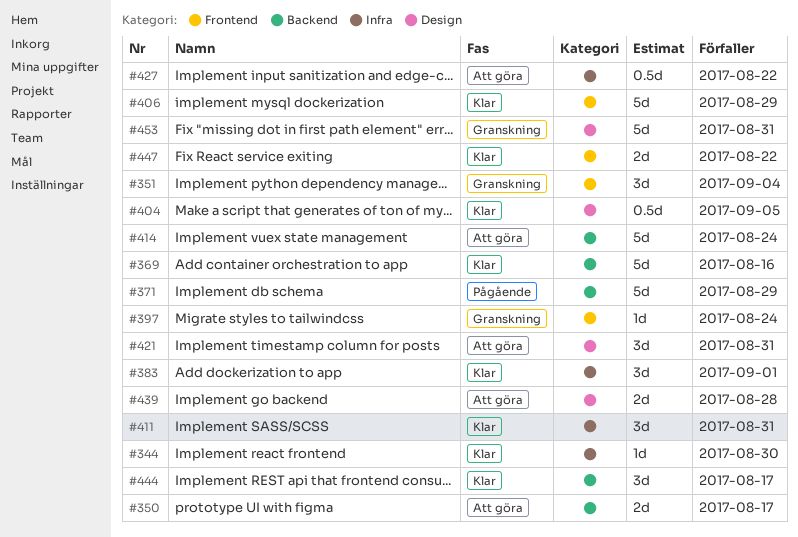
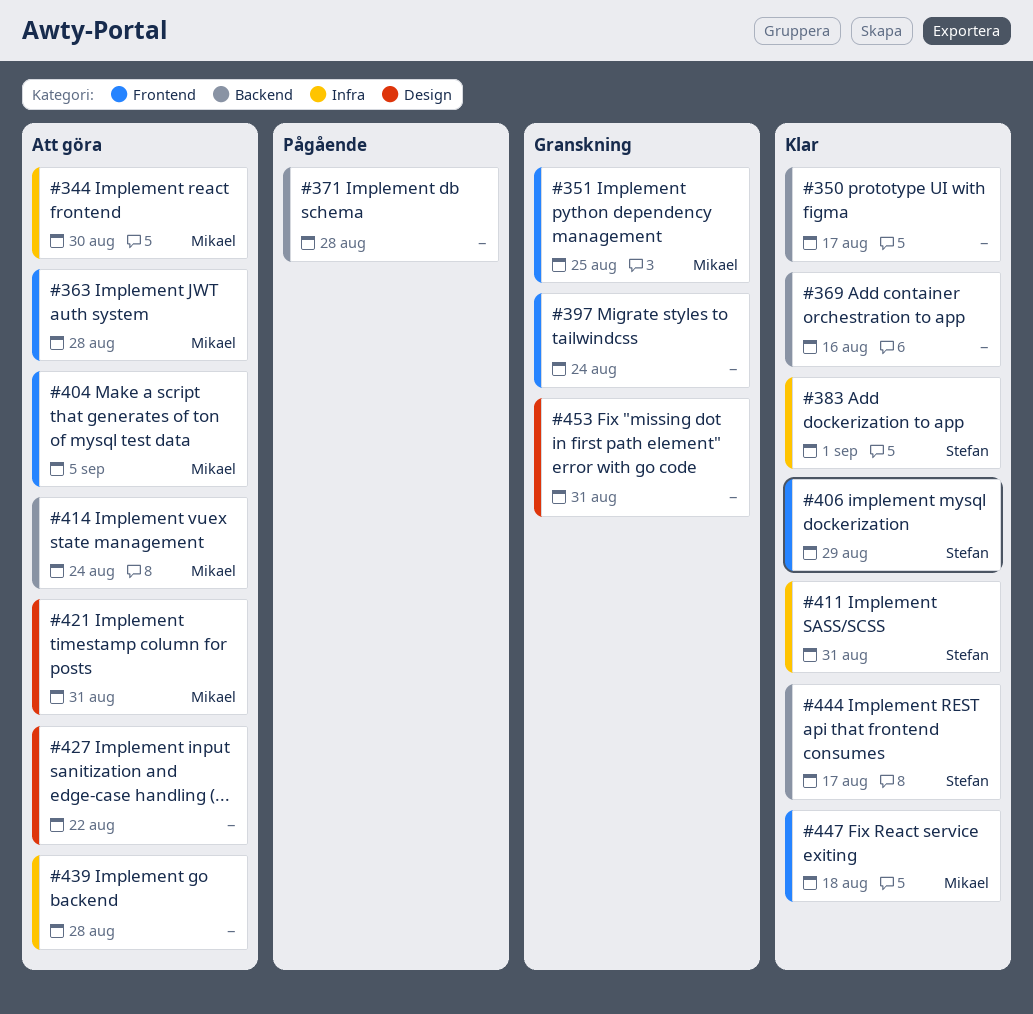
#344, status: Klar -> Att göra
#350, status: Att göra -> Klar
#351, due: Sep 4 -> Aug 25
#363: none -> present
#371, due: Aug 29 -> Aug 28
#404, status: Klar -> Att göra
#404, label: Design -> Frontend
#427, label: Infra -> Design
#439, label: Design -> Infra
#447, due: Aug 22 -> Aug 18

